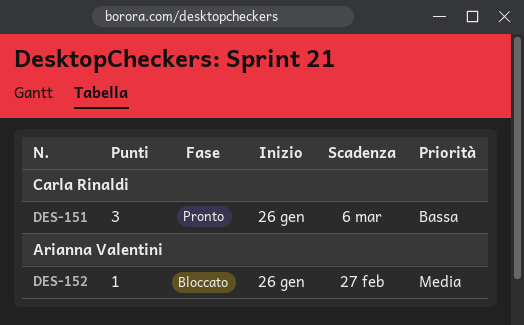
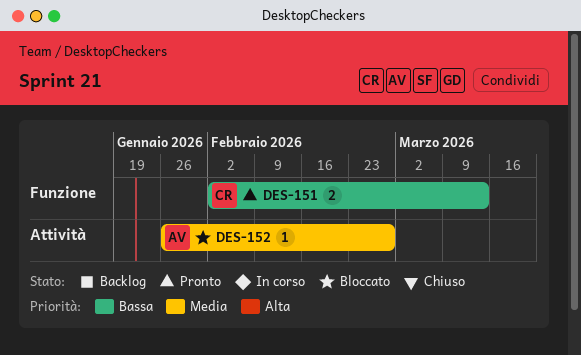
DES-151, estimate: 3 -> 2
DES-151, start: Jan 26 -> Feb 2
DES-151, due: Mar 6 -> Mar 13

